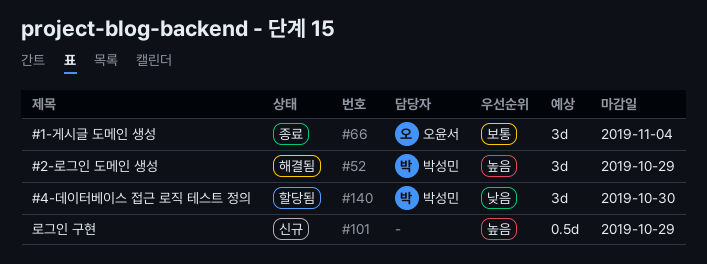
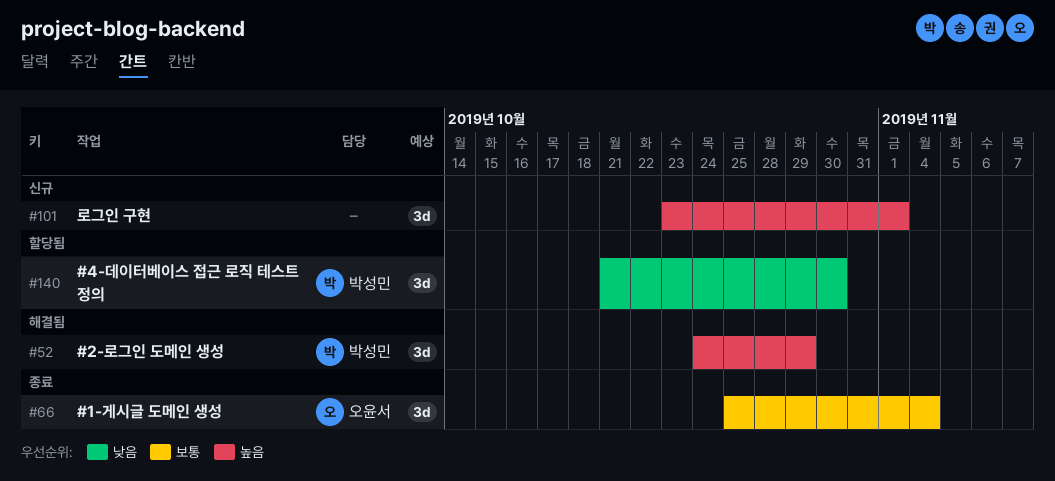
#101, estimate: 0.5d -> 3d
#101, due: Oct 29 -> Nov 1

